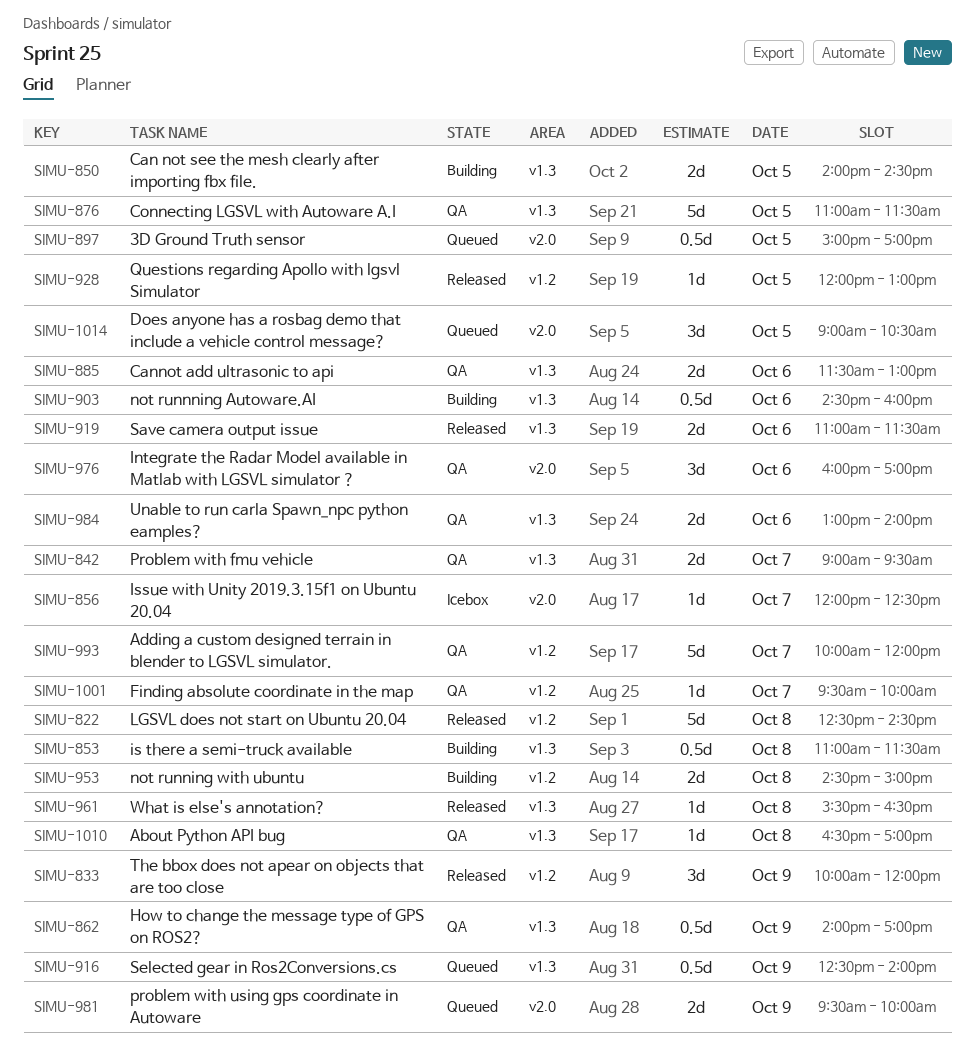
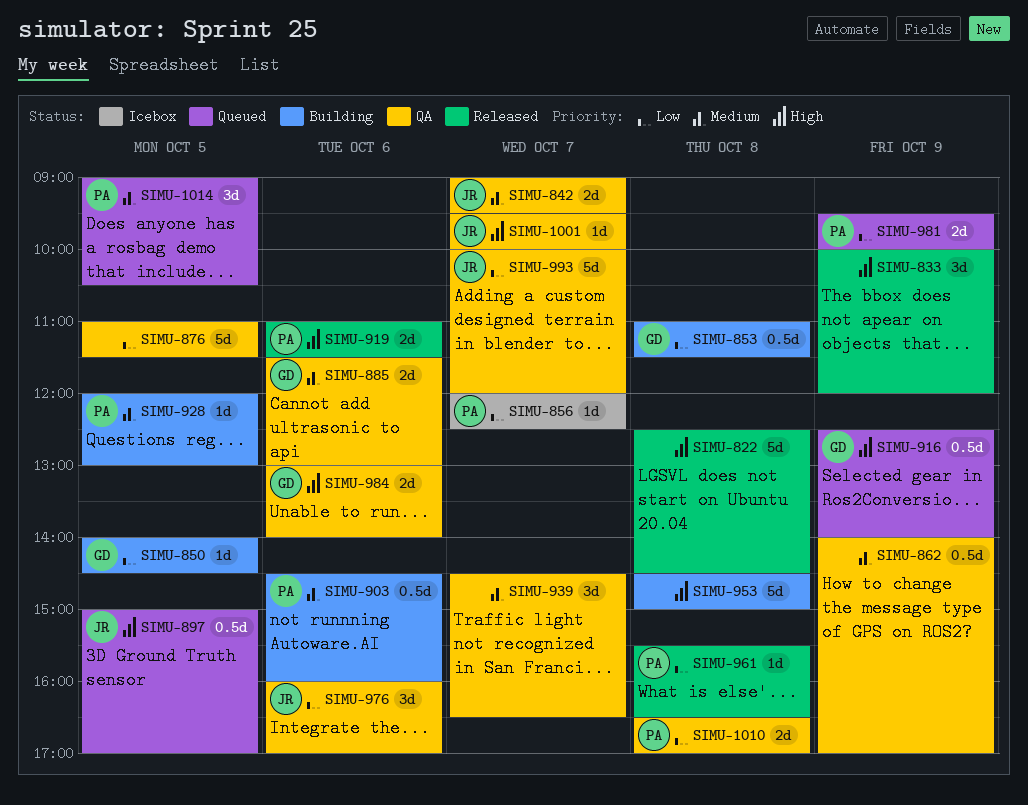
SIMU-850, estimate: 2d -> 1d
SIMU-928, status: Released -> Building
SIMU-939: none -> present
SIMU-953, estimate: 2d -> 5d
SIMU-1010, estimate: 1d -> 2d

